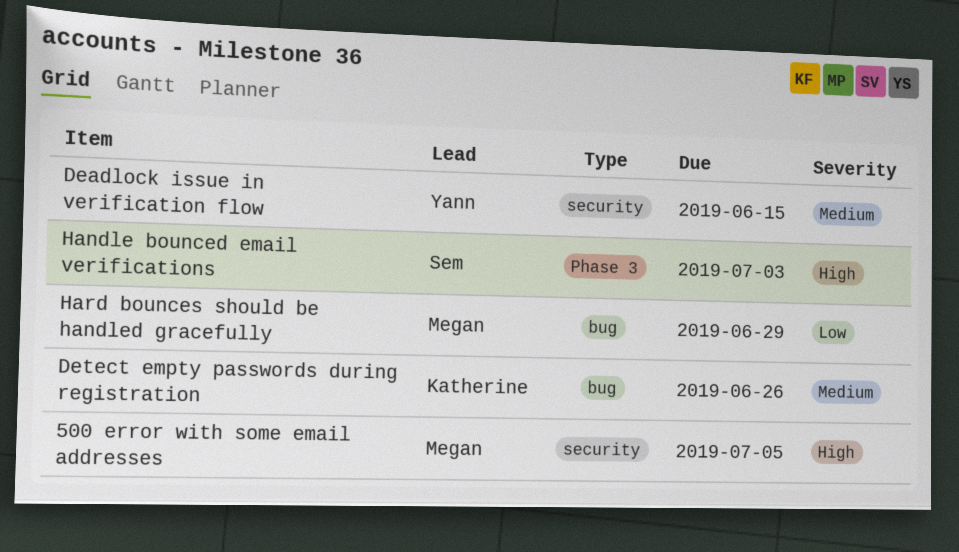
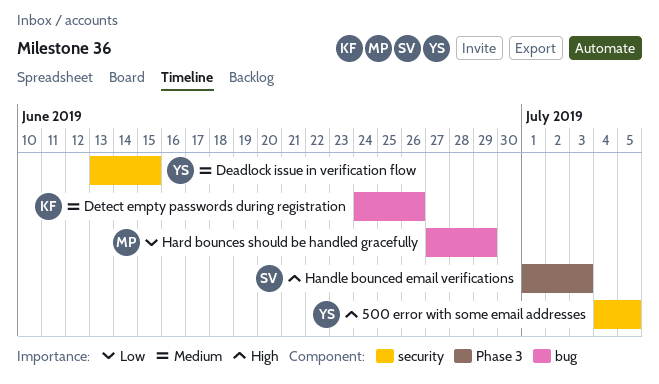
500 error with some email addresses, owner: Megan -> Yann

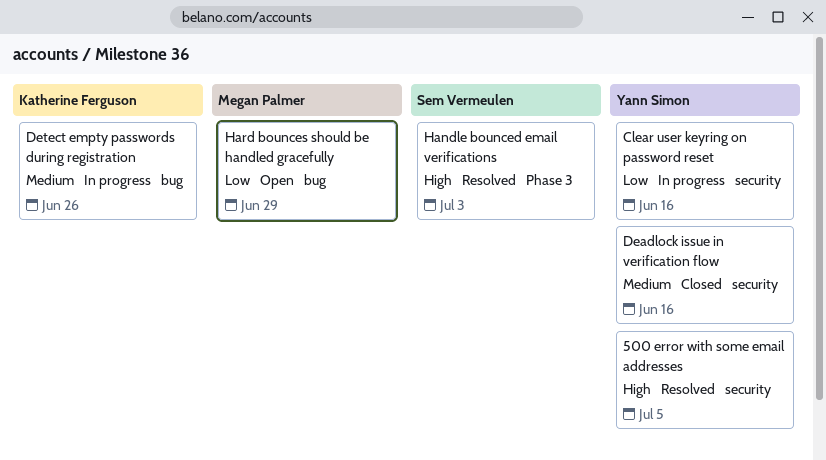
Clear user keyring on password reset: none -> present
Deadlock issue in verification flow, due: Jun 15 -> Jun 16

